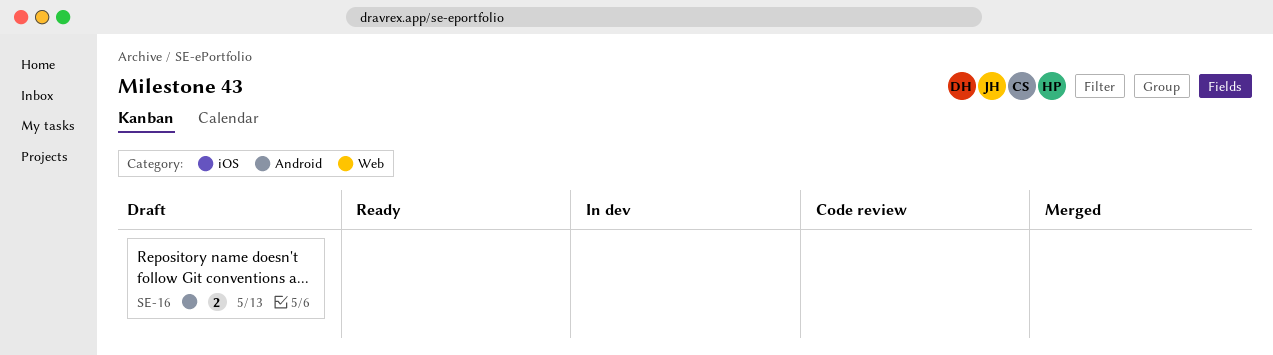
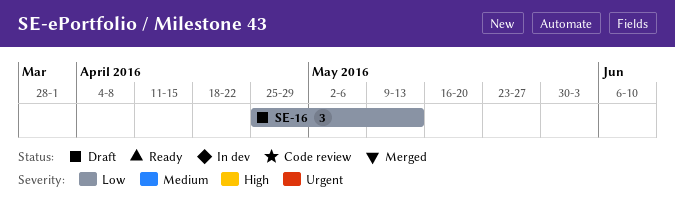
SE-16, estimate: 2 -> 3

